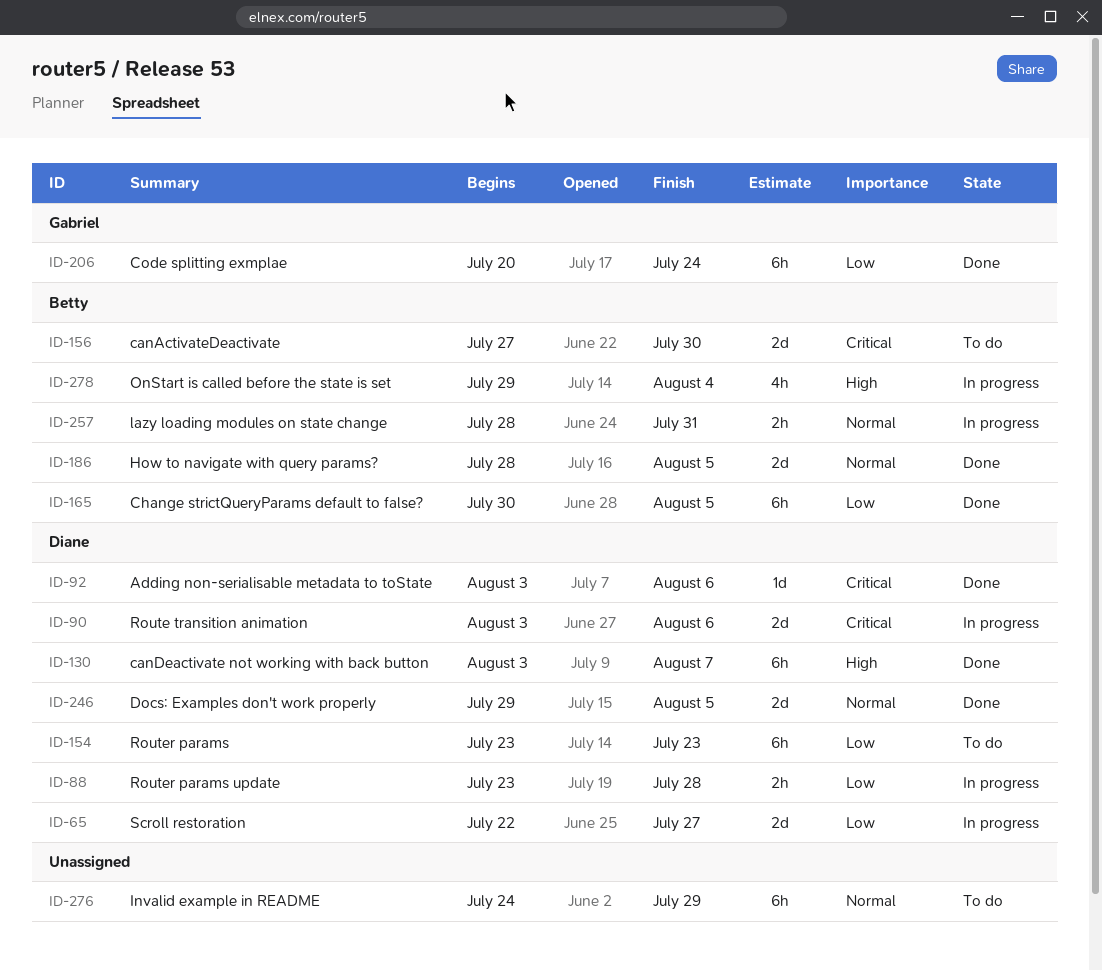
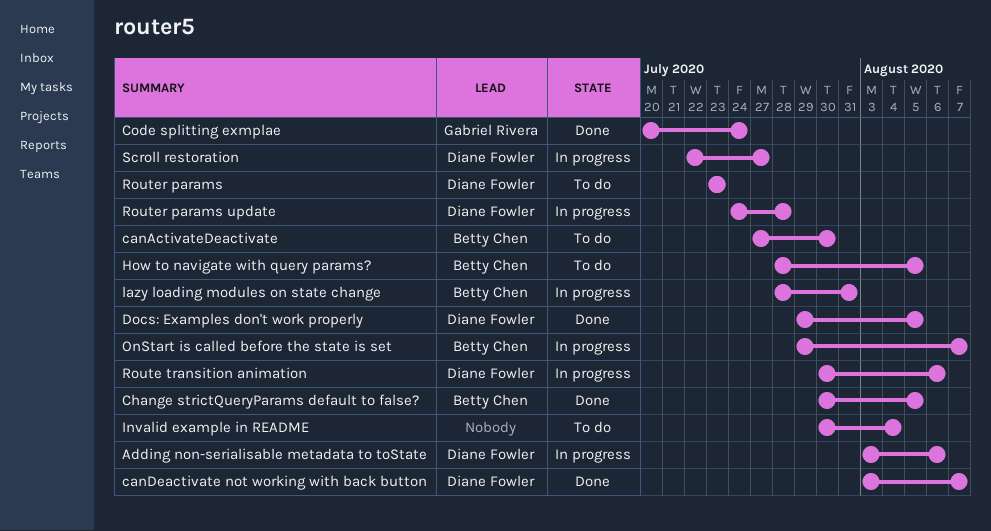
Adding non-serialisable metadata to toState, status: Done -> In progress
How to navigate with query params?, status: Done -> To do
Invalid example in README, start: Jul 24 -> Jul 30
Invalid example in README, due: Jul 29 -> Aug 4
OnStart is called before the state is set, due: Aug 4 -> Aug 7
Route transition animation, start: Aug 3 -> Jul 30
Router params update, start: Jul 23 -> Jul 24

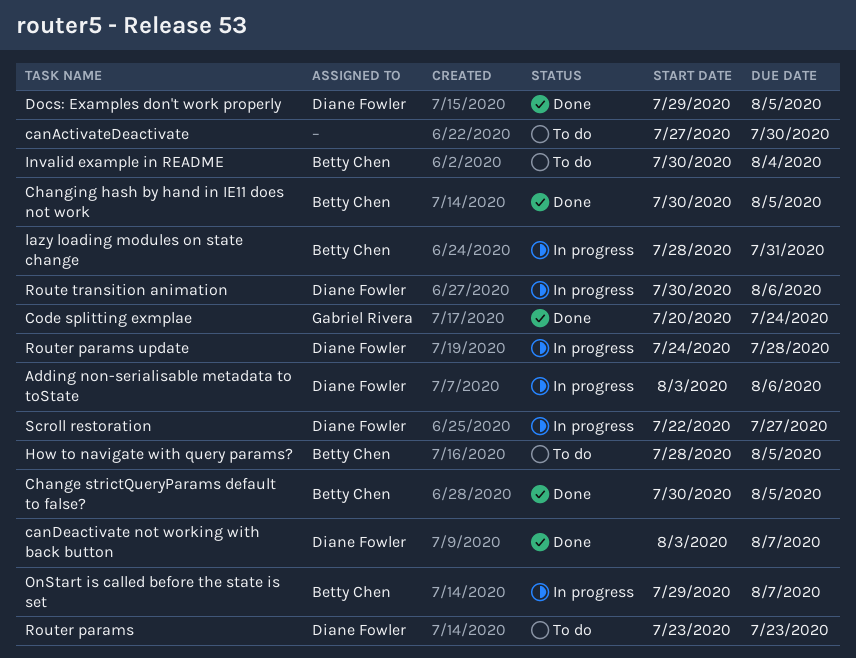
canActivateDeactivate, owner: Betty Chen -> none
Changing hash by hand in IE11 does not work: none -> present
Invalid example in README, owner: none -> Betty Chen

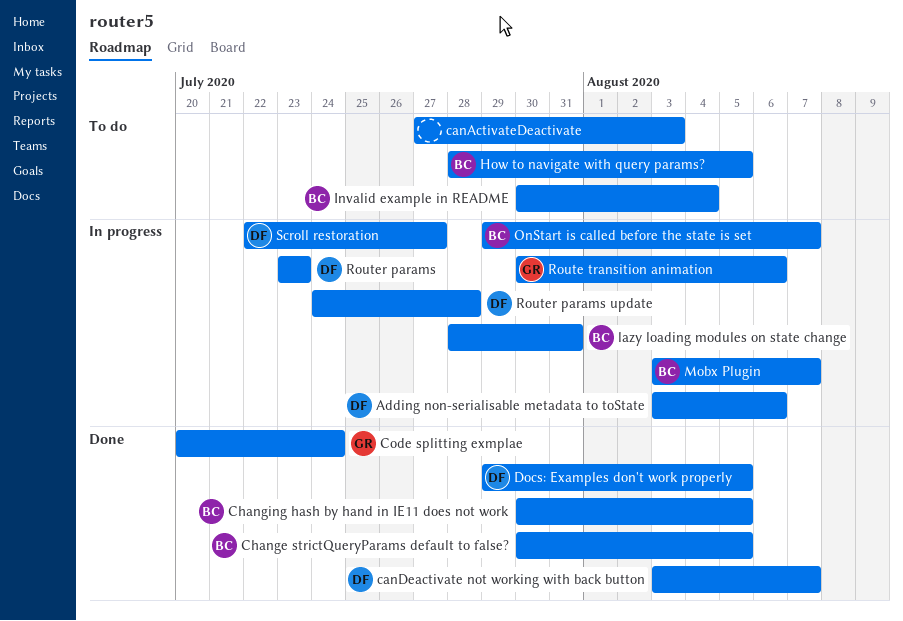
canActivateDeactivate, due: Jul 30 -> Aug 3
Mobx Plugin: none -> present
Route transition animation, owner: Diane Fowler -> Gabriel Rivera
Router params, status: To do -> In progress

